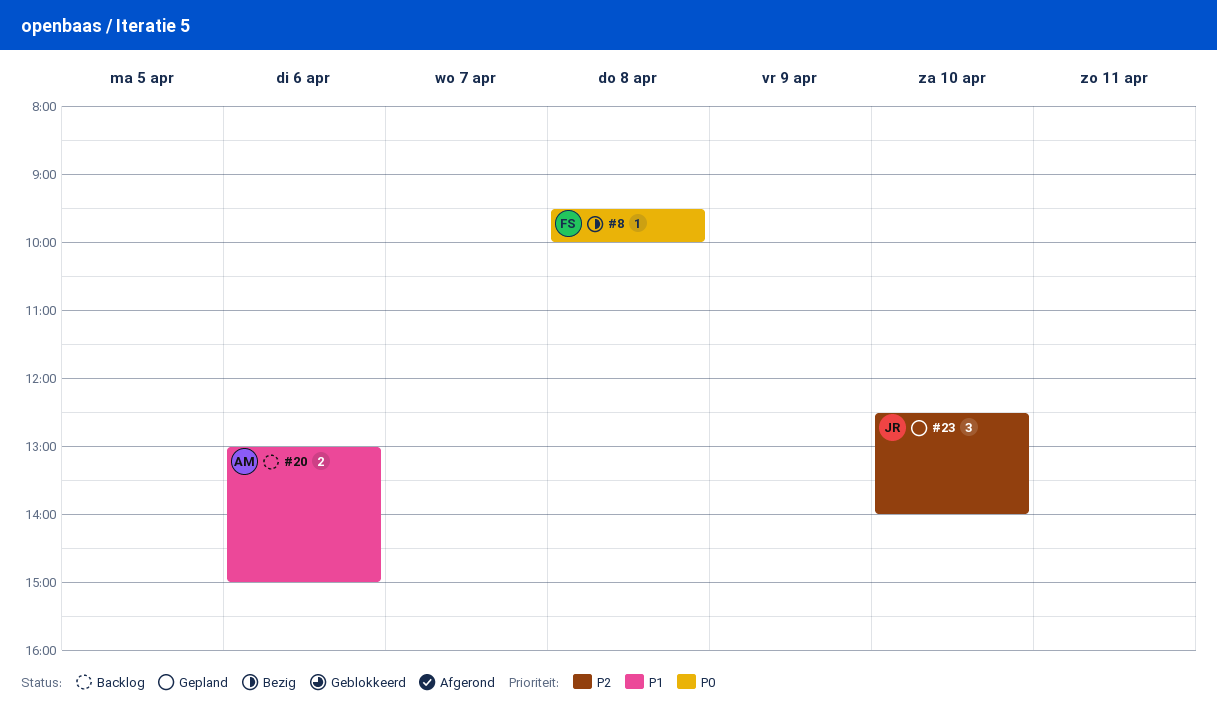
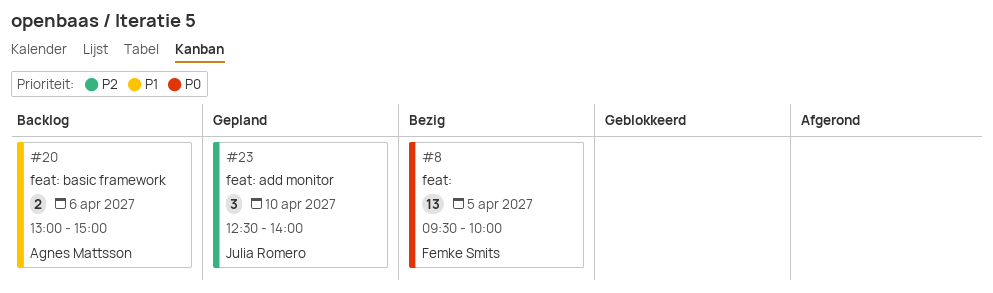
#8, estimate: 1 -> 13
#8, day: Apr 8 -> Apr 5

